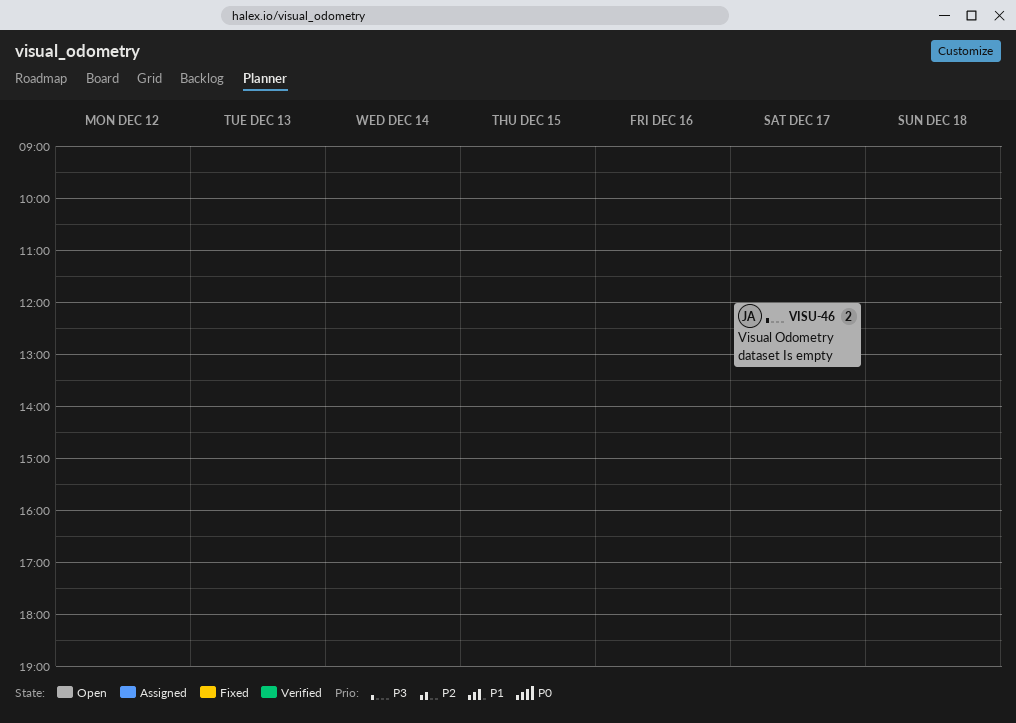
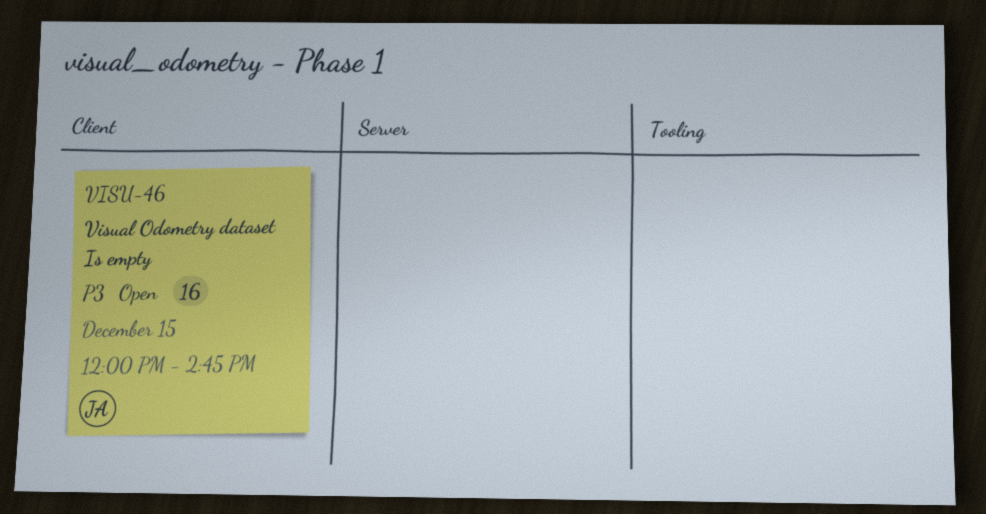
VISU-46, estimate: 2 -> 16
VISU-46, day: Dec 17 -> Dec 15
VISU-46, ends: 13:15 -> 14:45

